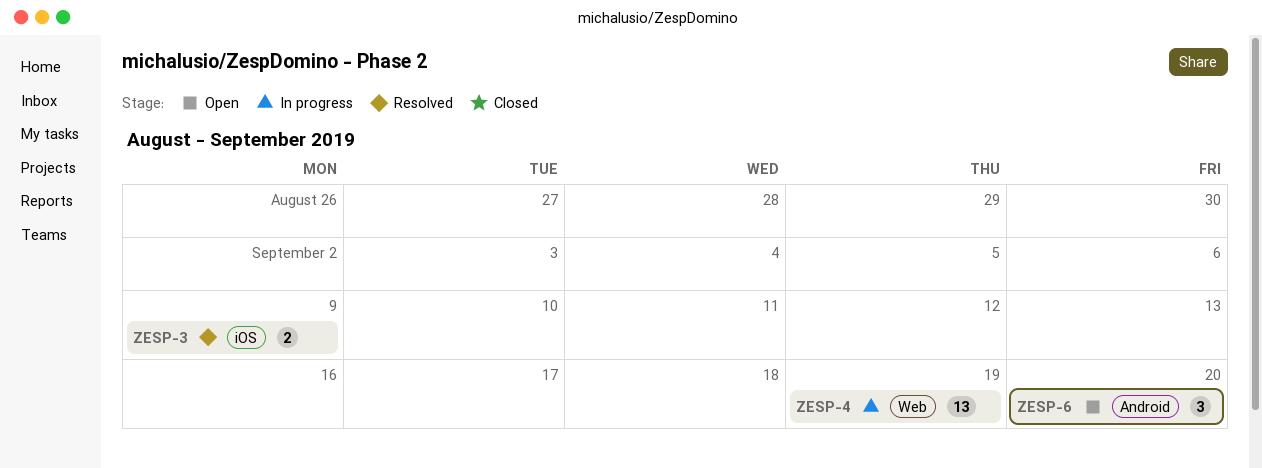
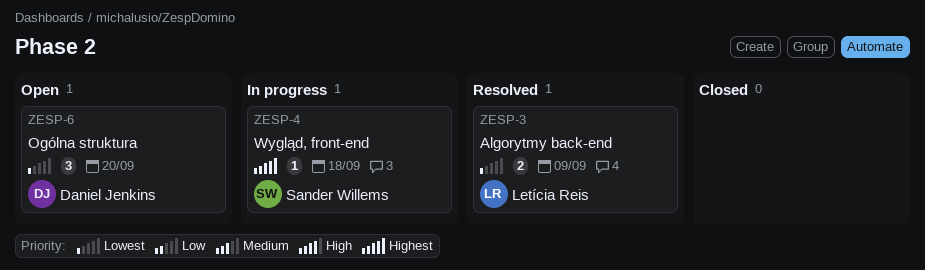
ZESP-4, estimate: 13 -> 1
ZESP-4, due: Sep 19 -> Sep 18

